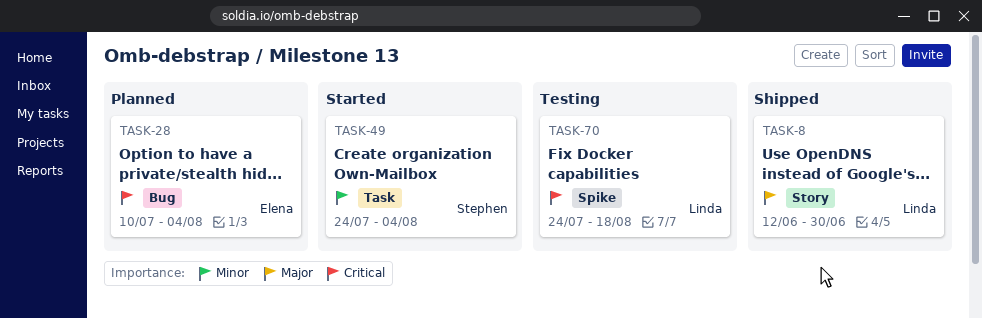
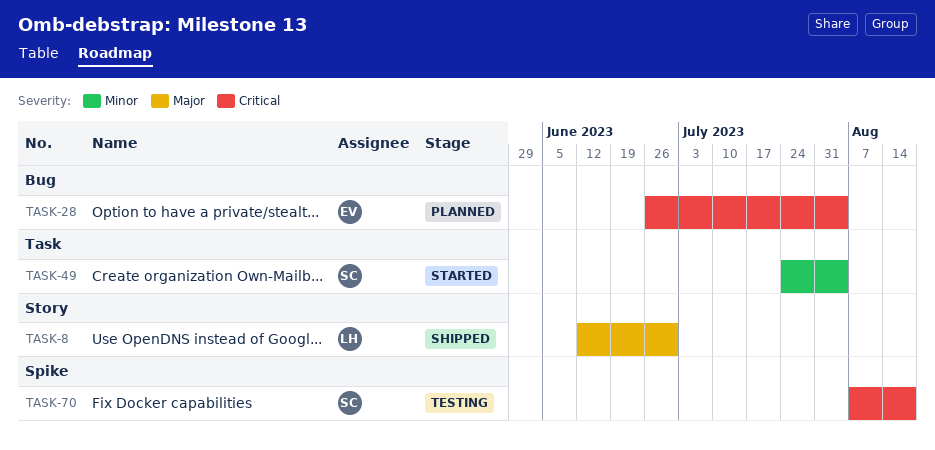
TASK-28, start: Jul 10 -> Jun 26
TASK-70, owner: Linda -> Stephen
TASK-70, start: Jul 24 -> Aug 7

